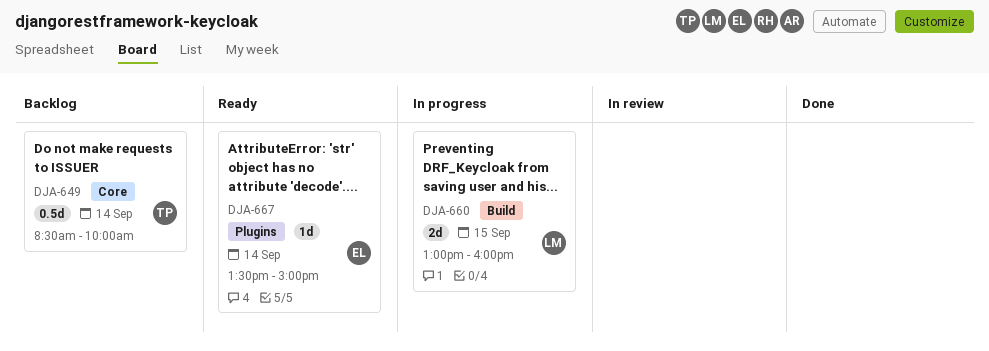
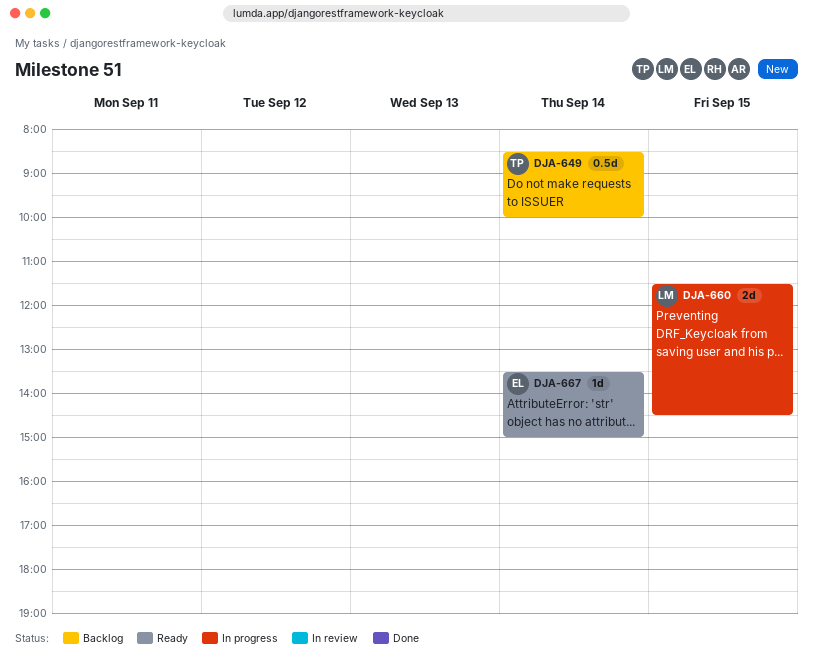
DJA-660, begins: 13:00 -> 11:30
DJA-660, ends: 16:00 -> 14:30

